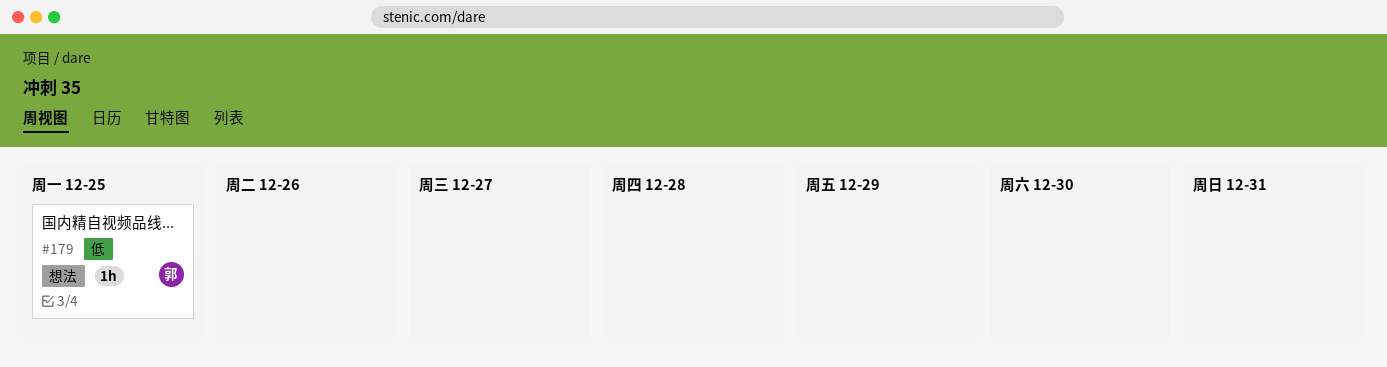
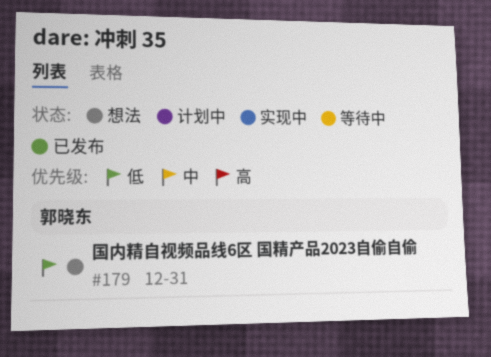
#179, due: Dec 25 -> Dec 31

